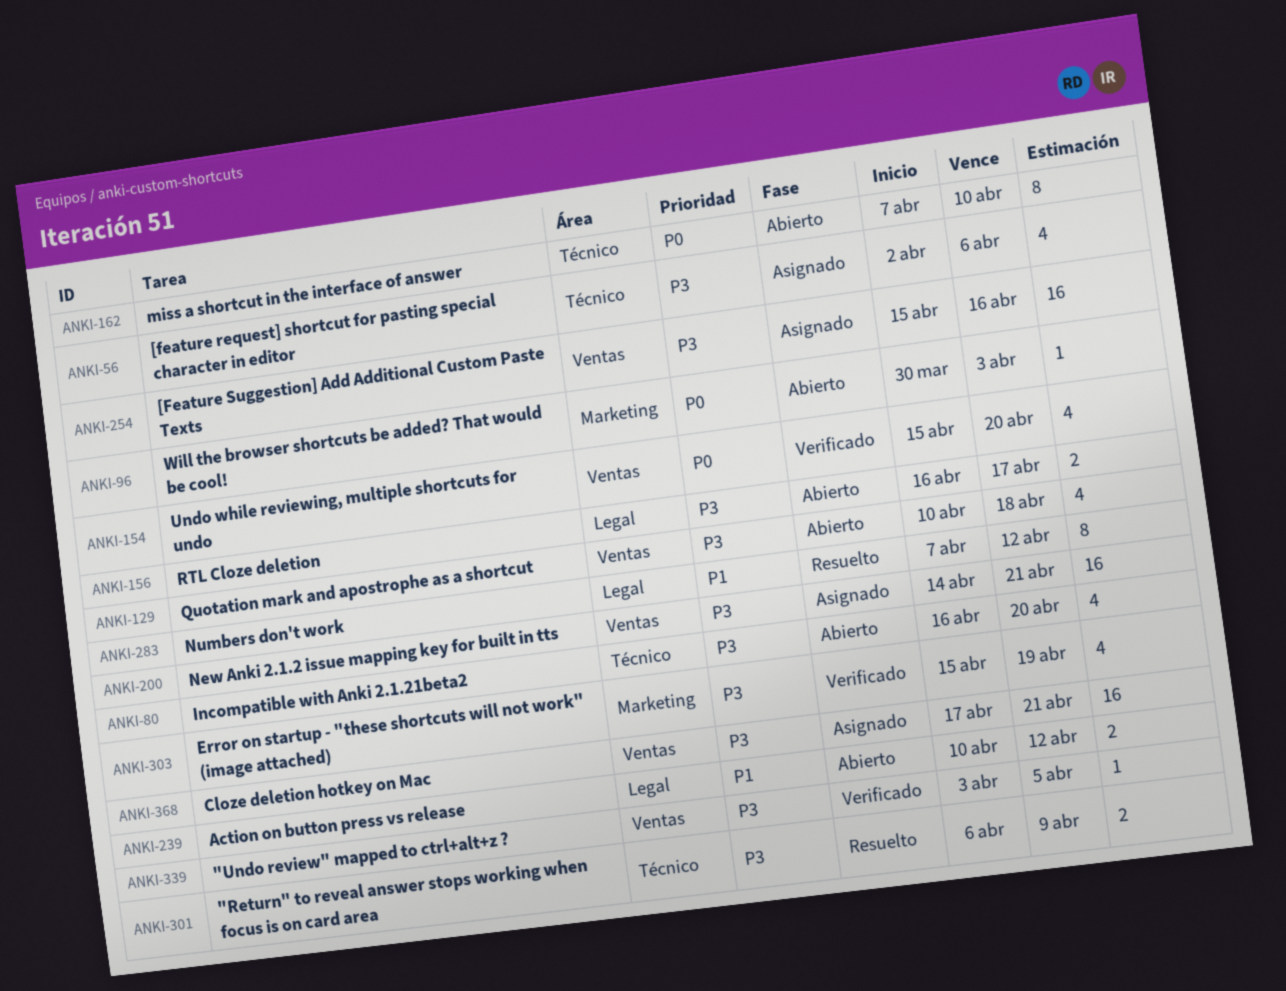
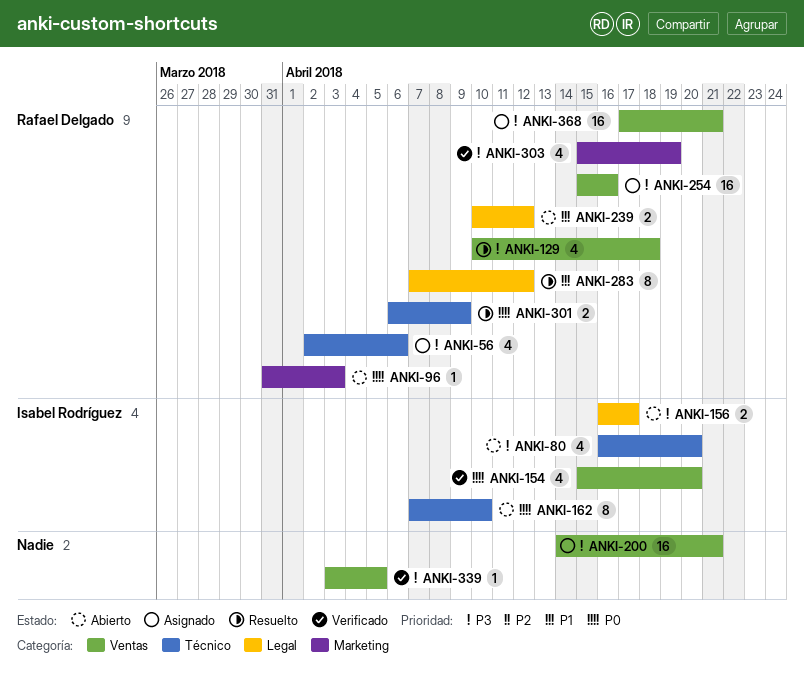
ANKI-96, start: Mar 30 -> Mar 31
ANKI-129, status: Abierto -> Resuelto
ANKI-301, priority: P3 -> P0

